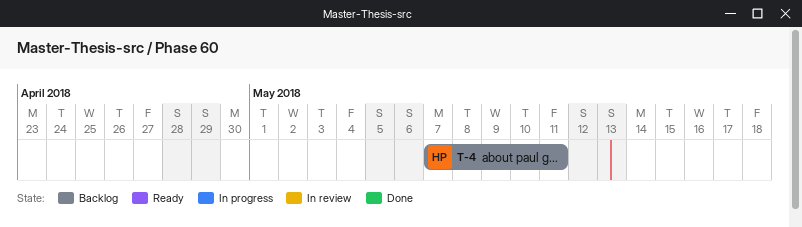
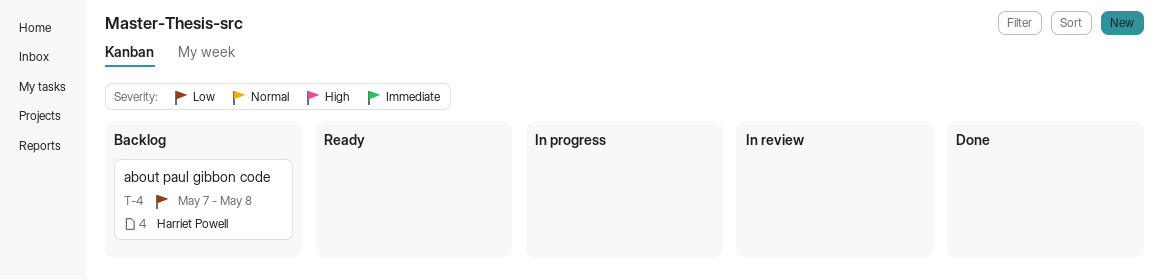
T-4, due: May 11 -> May 8

